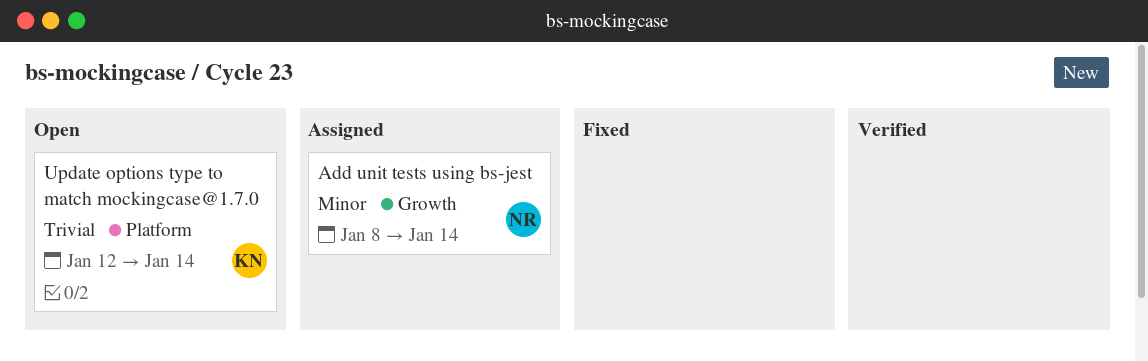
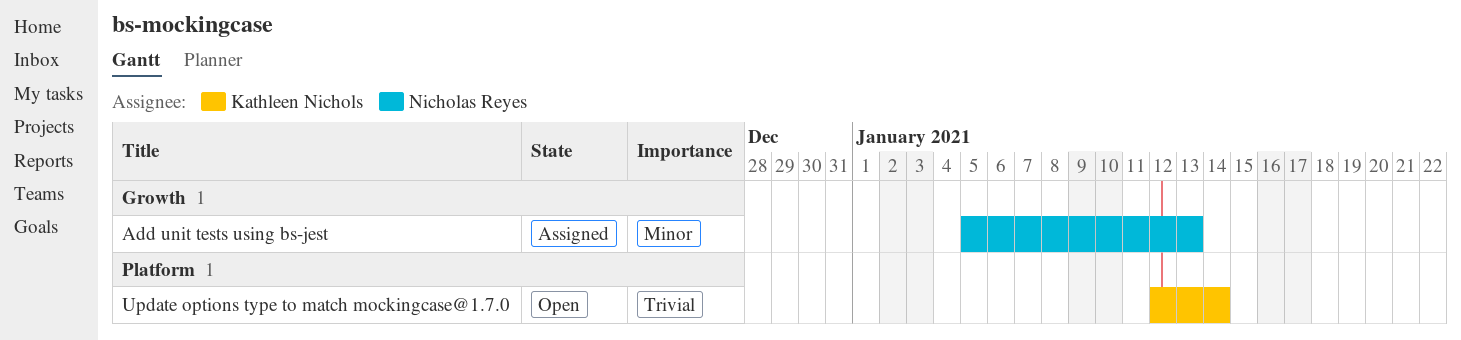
Add unit tests using bs-jest, start: Jan 8 -> Jan 5
Add unit tests using bs-jest, due: Jan 14 -> Jan 13

